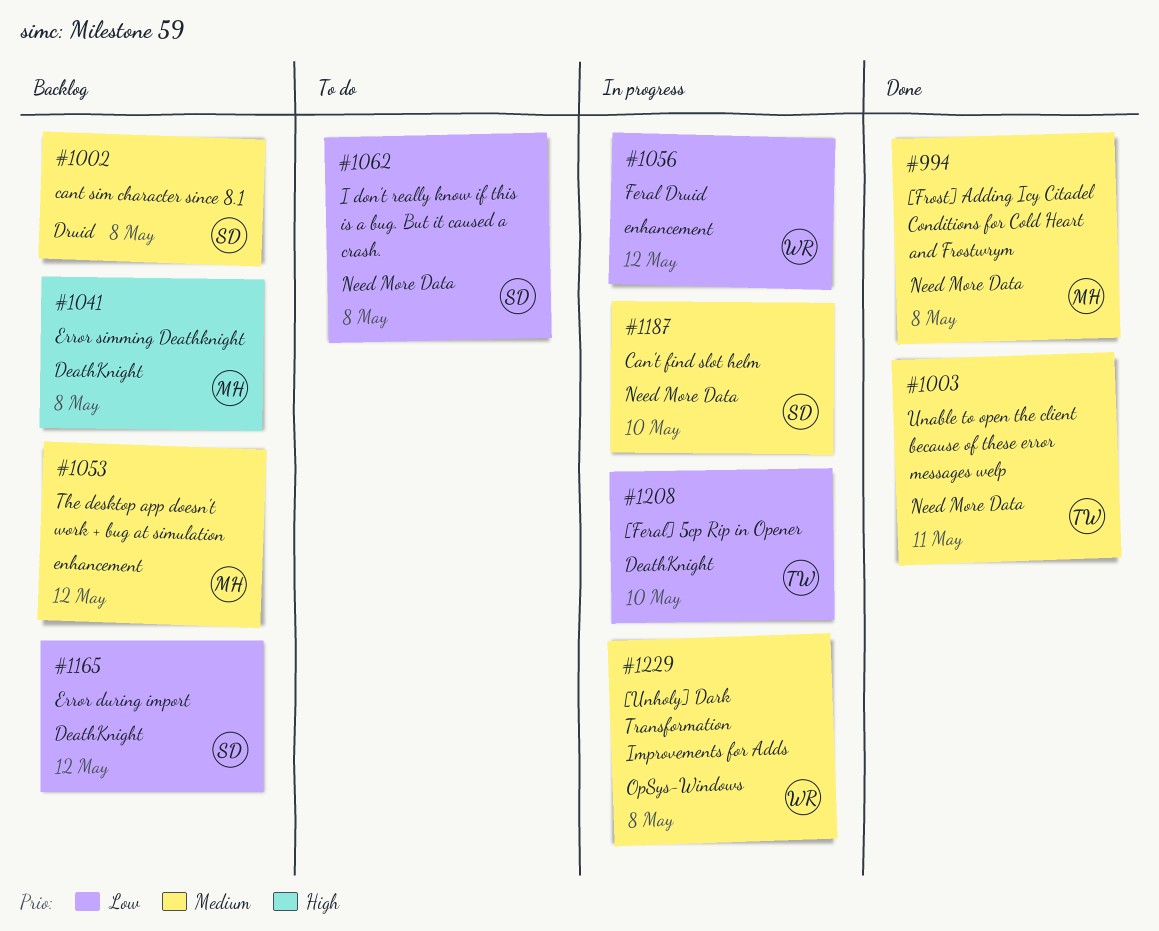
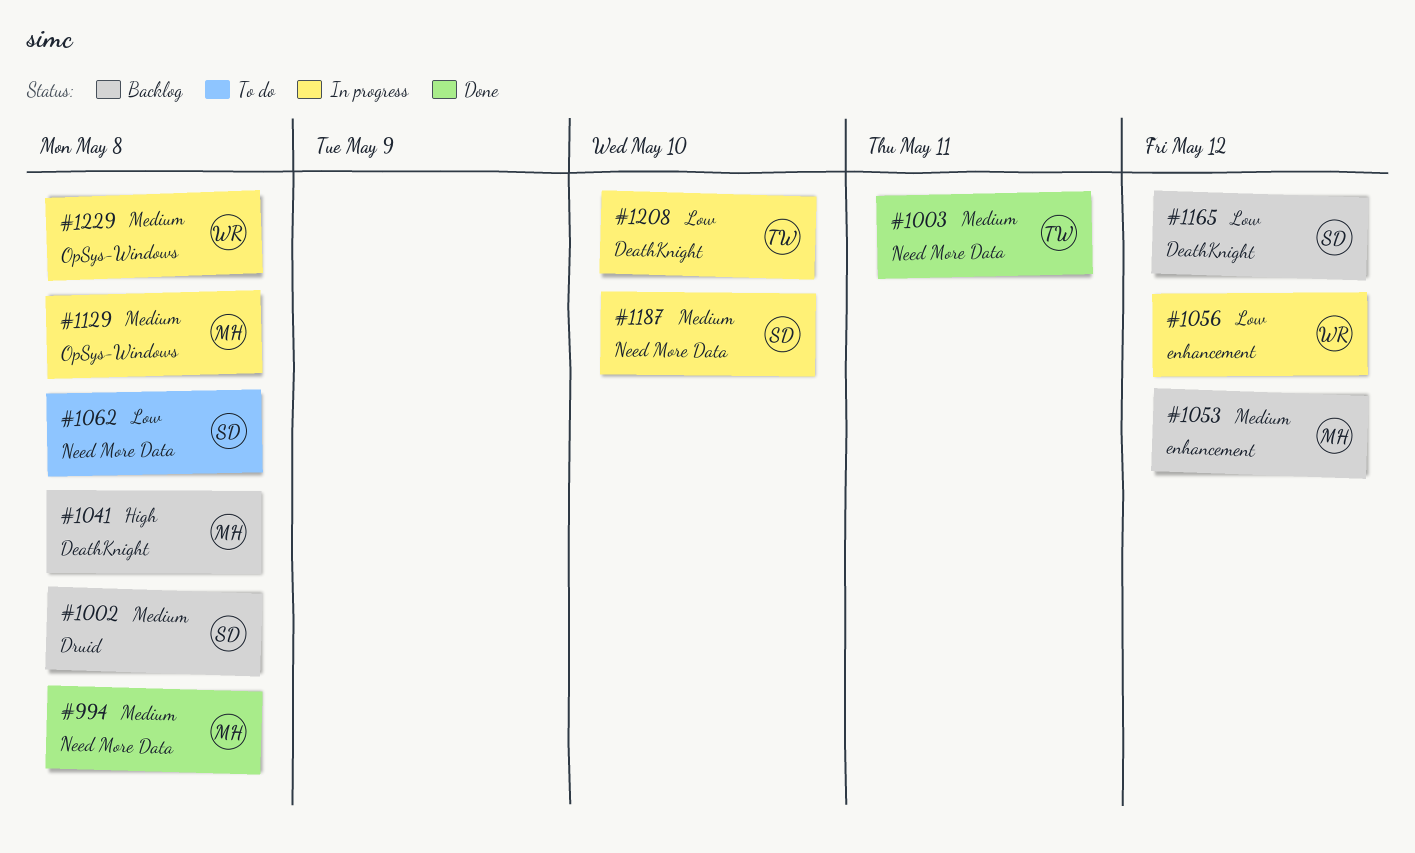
#1129: none -> present

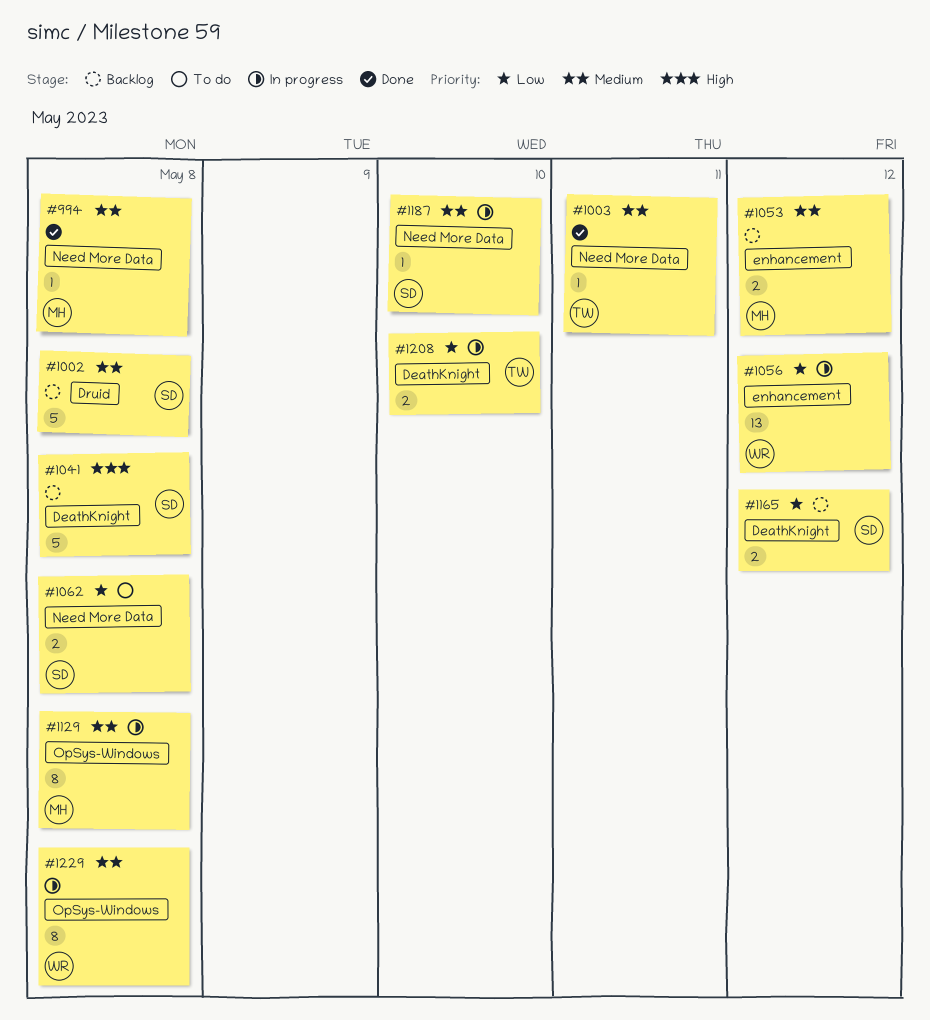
#1041, owner: MH -> SD

